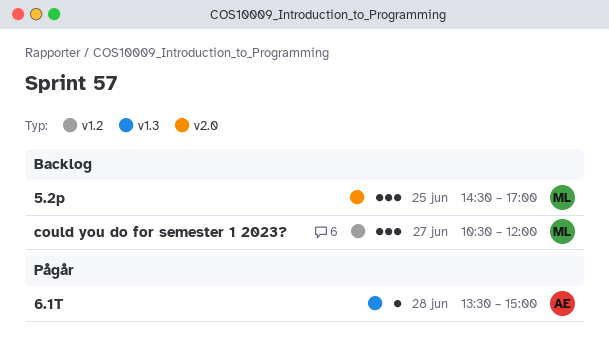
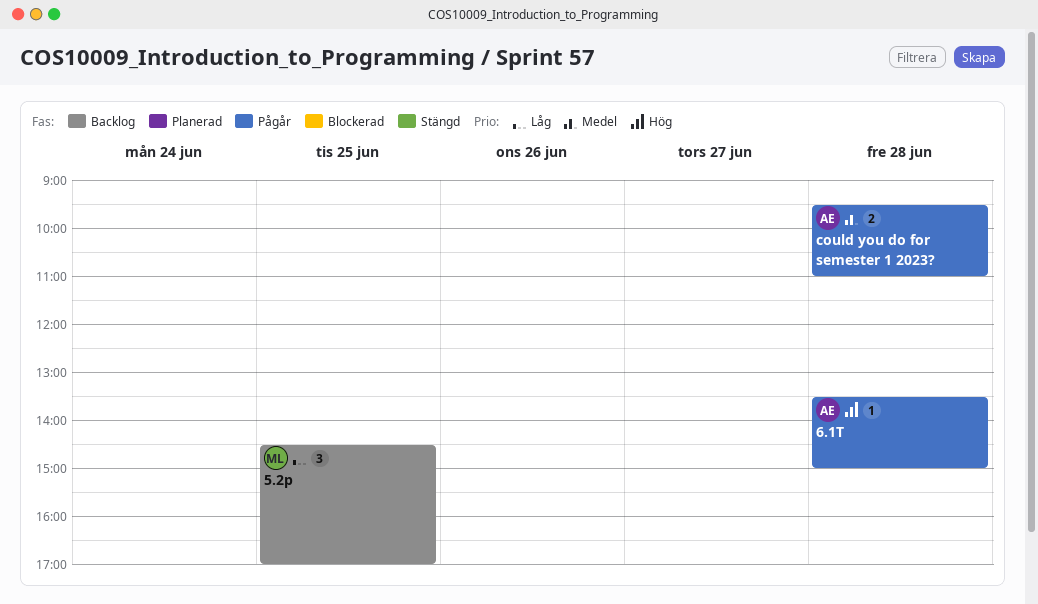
could you do for semester 1 2023?, status: Backlog -> Pågår
could you do for semester 1 2023?, owner: ML -> AE
could you do for semester 1 2023?, estimate: 3 -> 2
could you do for semester 1 2023?, day: Jun 27 -> Jun 28
could you do for semester 1 2023?, begins: 10:30 -> 09:30
could you do for semester 1 2023?, ends: 12:00 -> 11:00

